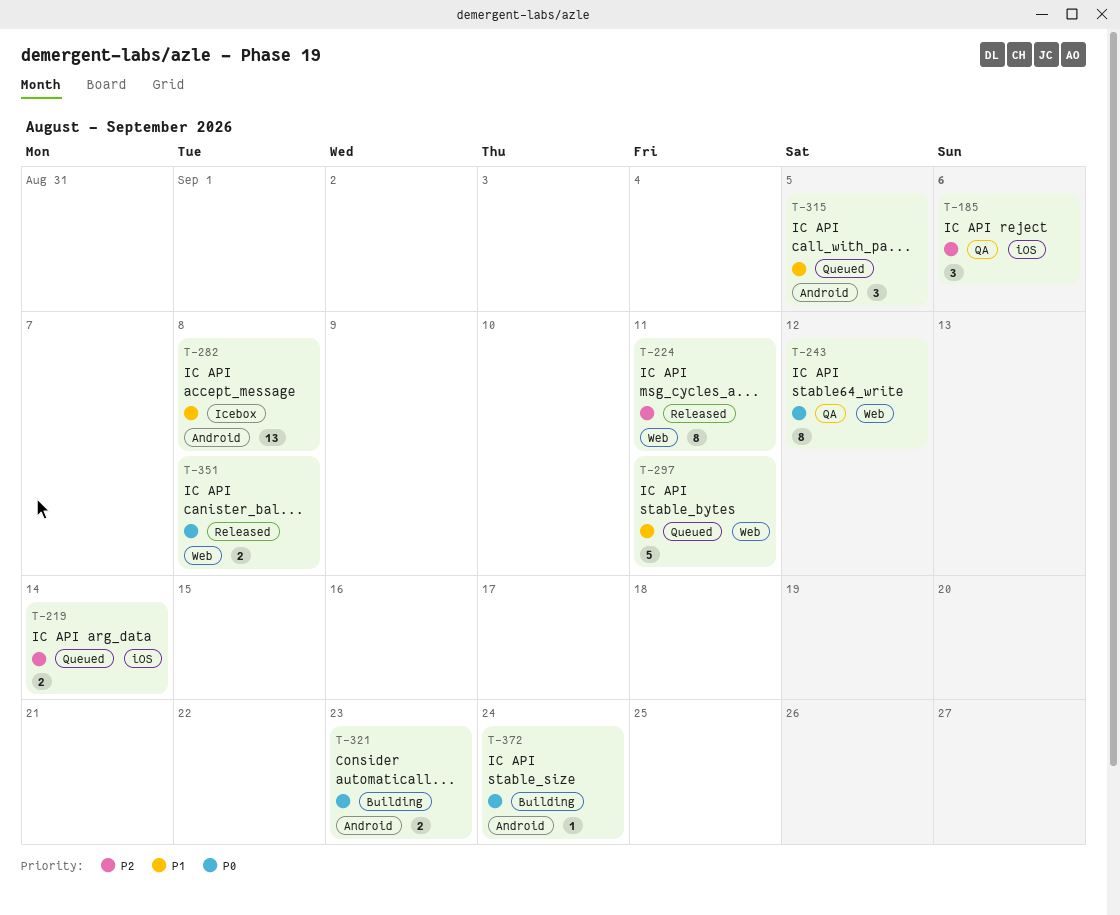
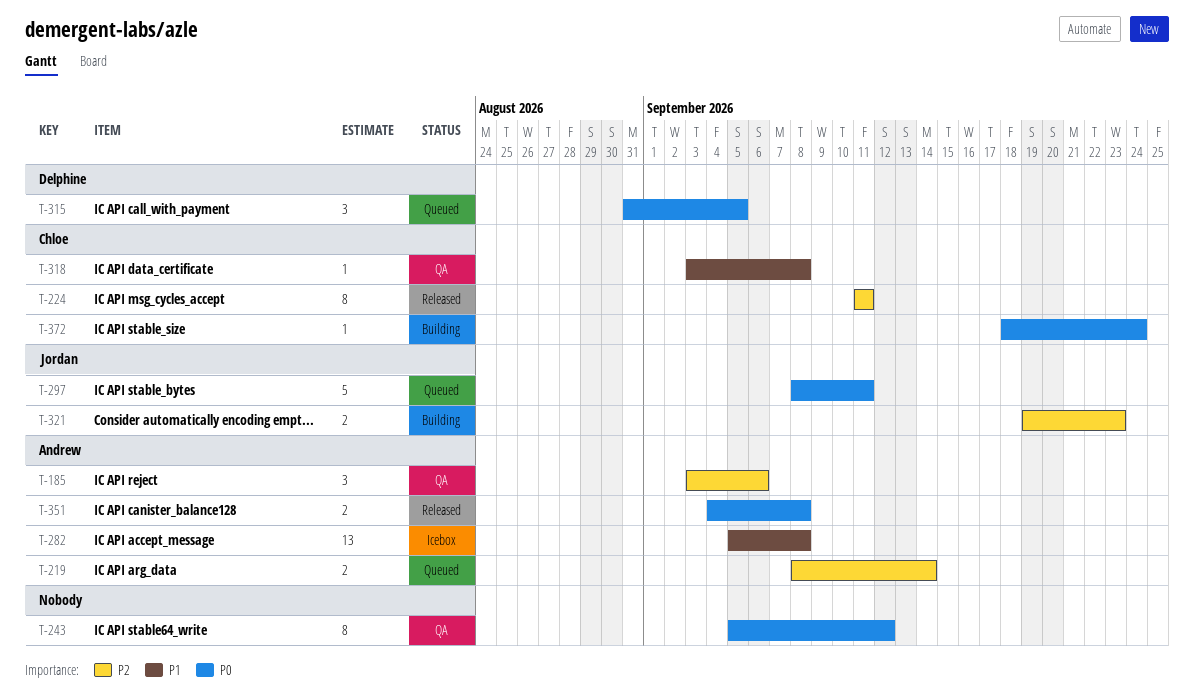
T-297, priority: P1 -> P0
T-315, priority: P1 -> P0
T-318: none -> present
T-321, priority: P0 -> P2

